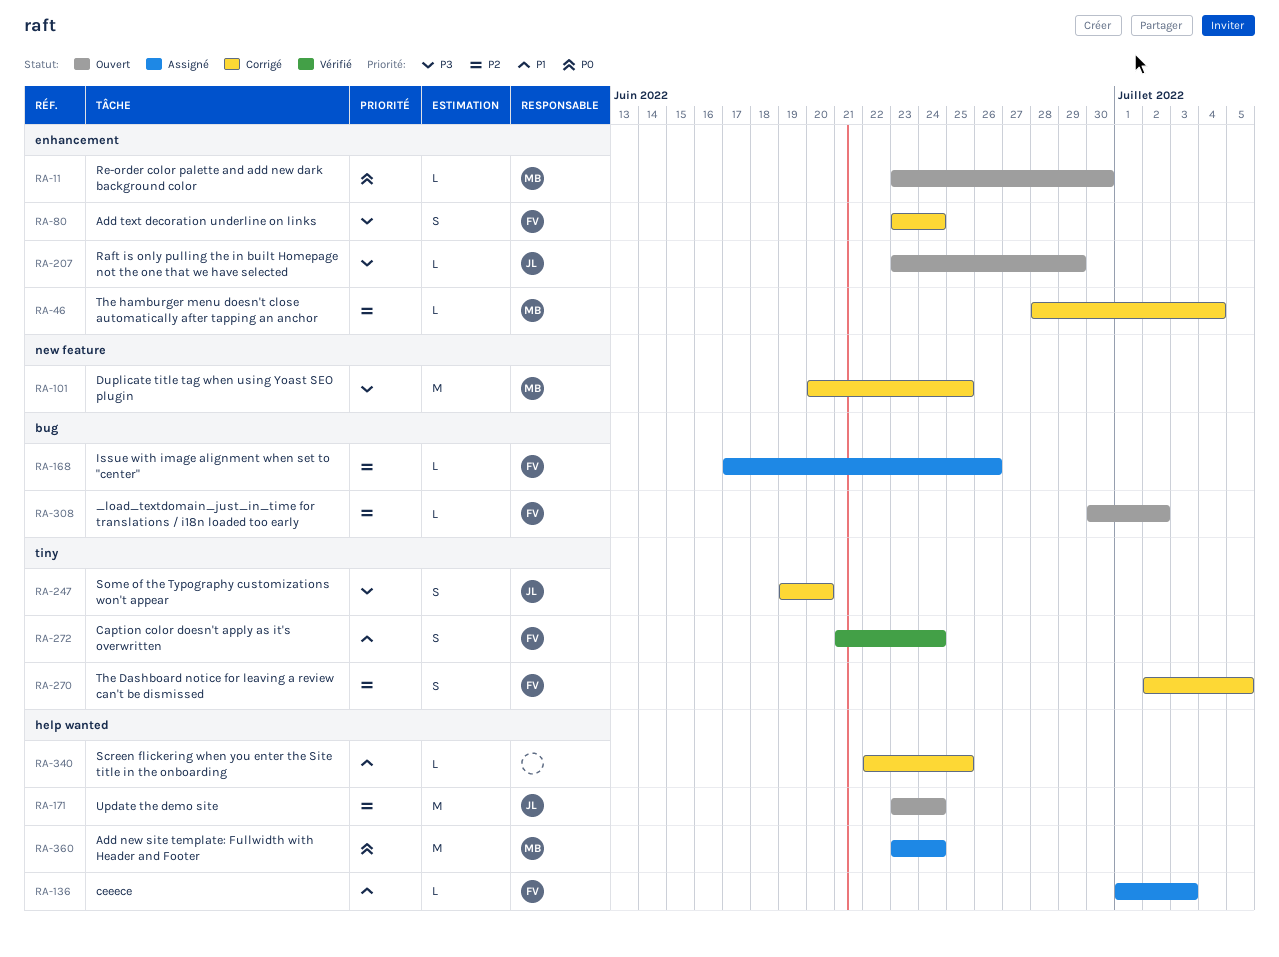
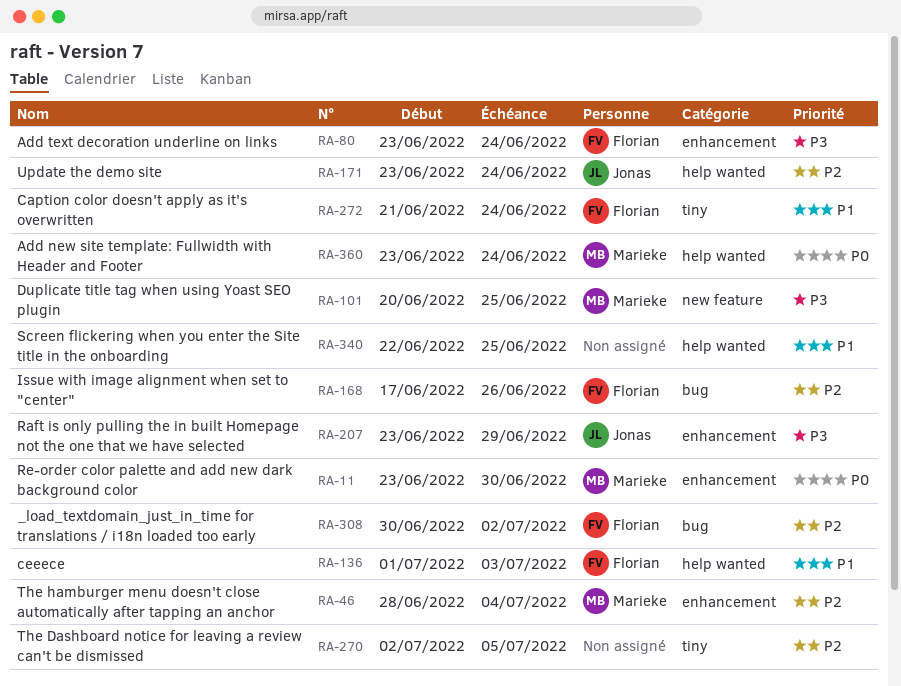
RA-247: present -> none
RA-270, owner: Florian -> none

